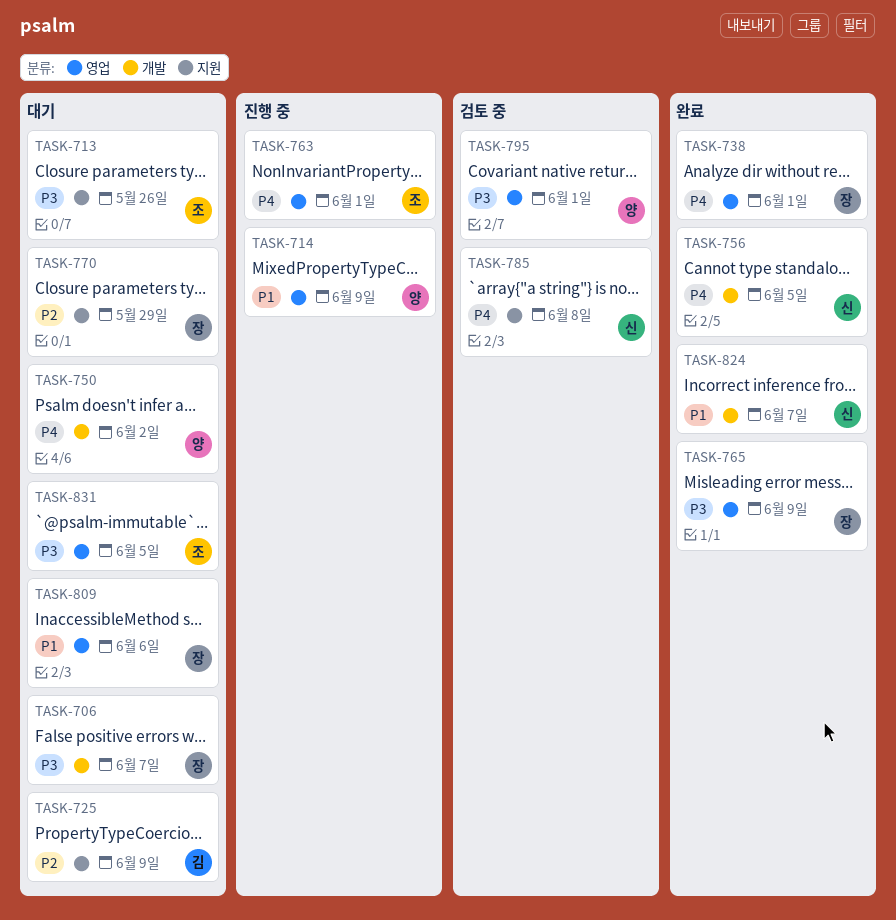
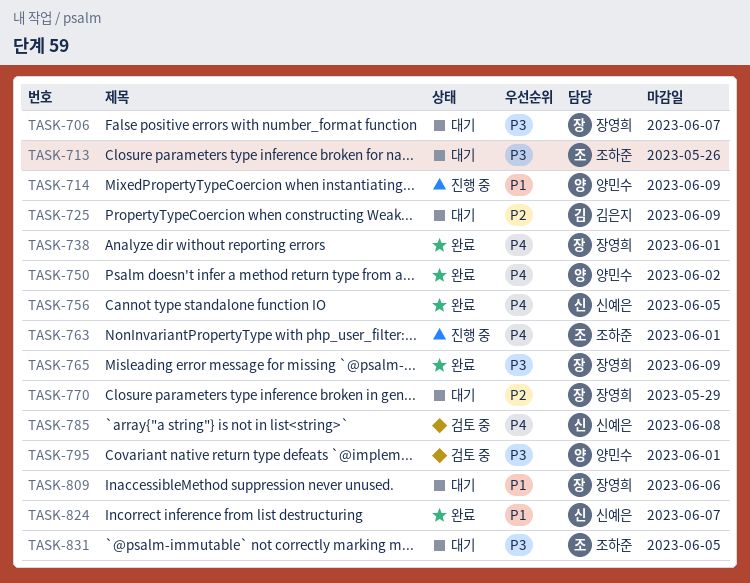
TASK-750, status: 대기 -> 완료

